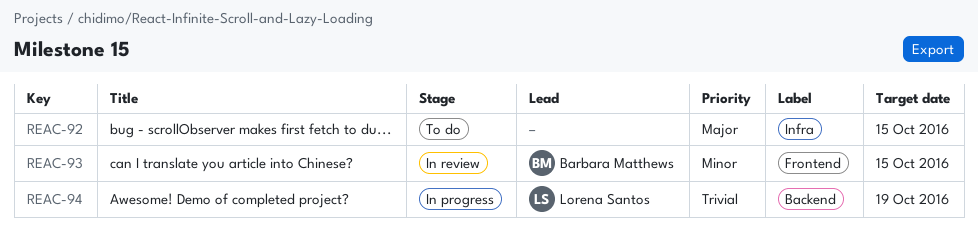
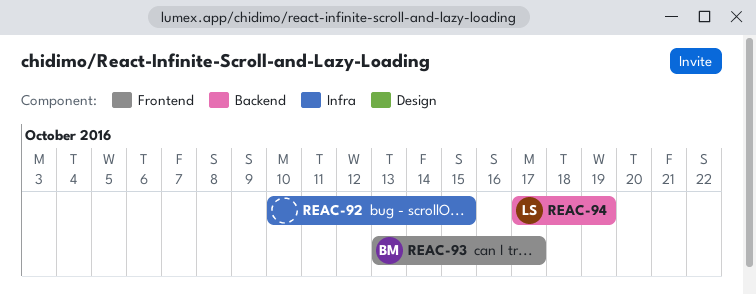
REAC-93, due: Oct 15 -> Oct 17

